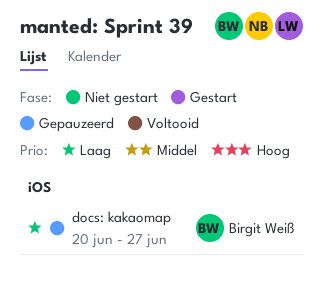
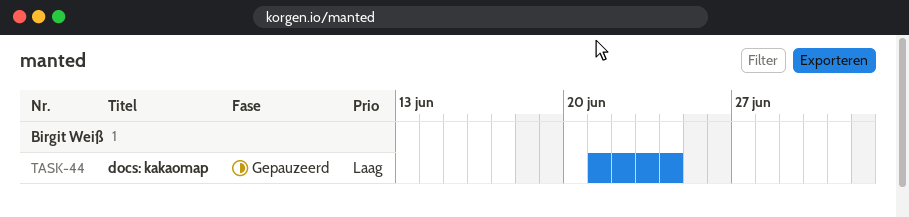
docs: kakaomap, start: Jun 20 -> Jun 21
docs: kakaomap, due: Jun 27 -> Jun 24

